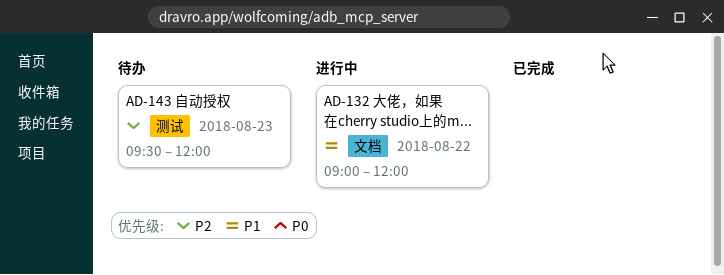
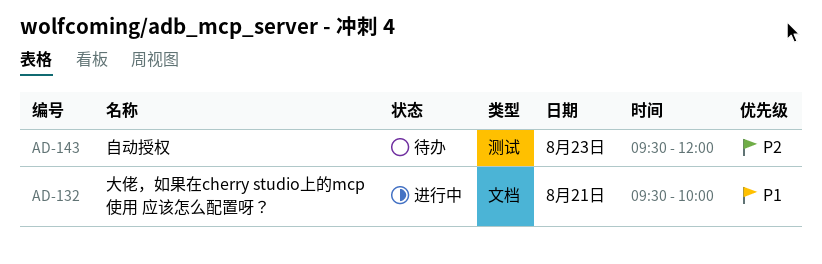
AD-132, day: Aug 22 -> Aug 21
AD-132, begins: 09:00 -> 09:30
AD-132, ends: 12:00 -> 10:00

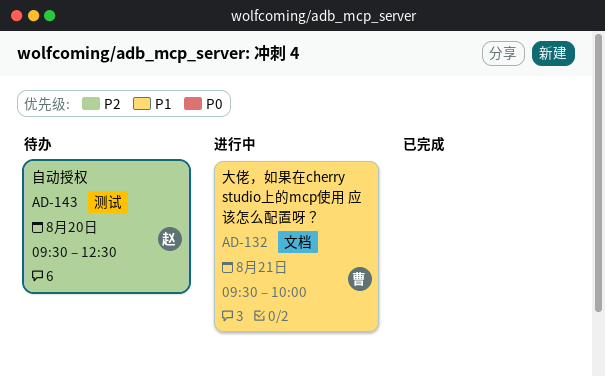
AD-143, day: Aug 23 -> Aug 20
AD-143, ends: 12:00 -> 12:30

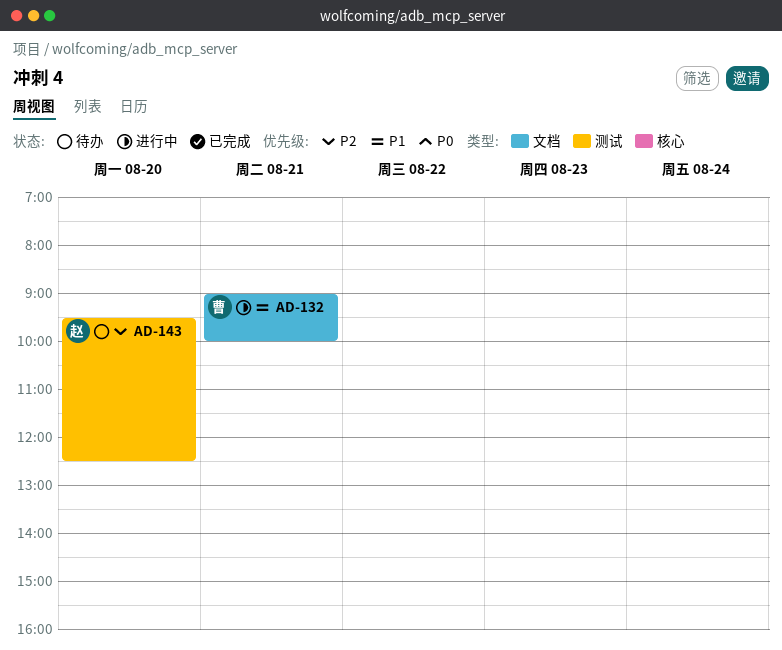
AD-132, begins: 09:30 -> 09:00

